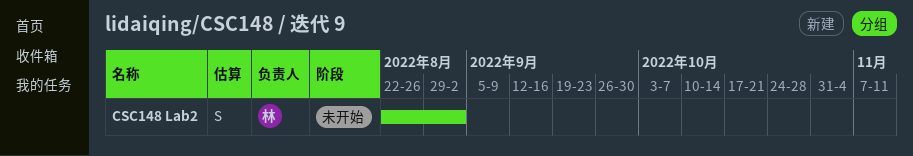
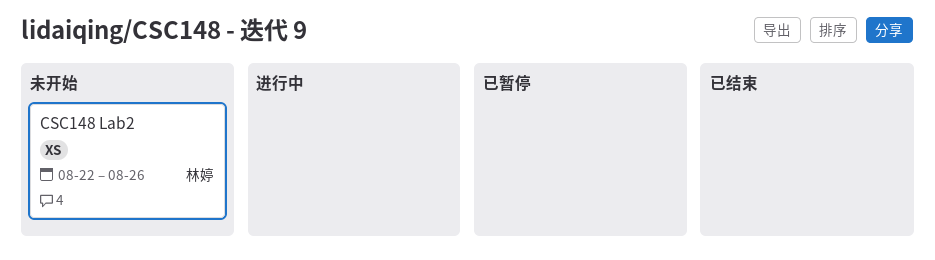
CSC148 Lab2, estimate: S -> XS
CSC148 Lab2, due: Sep 2 -> Aug 26

